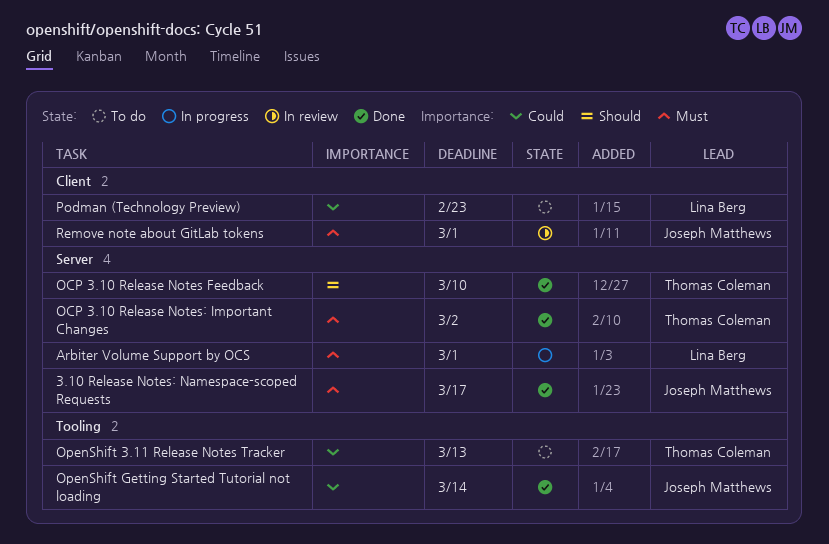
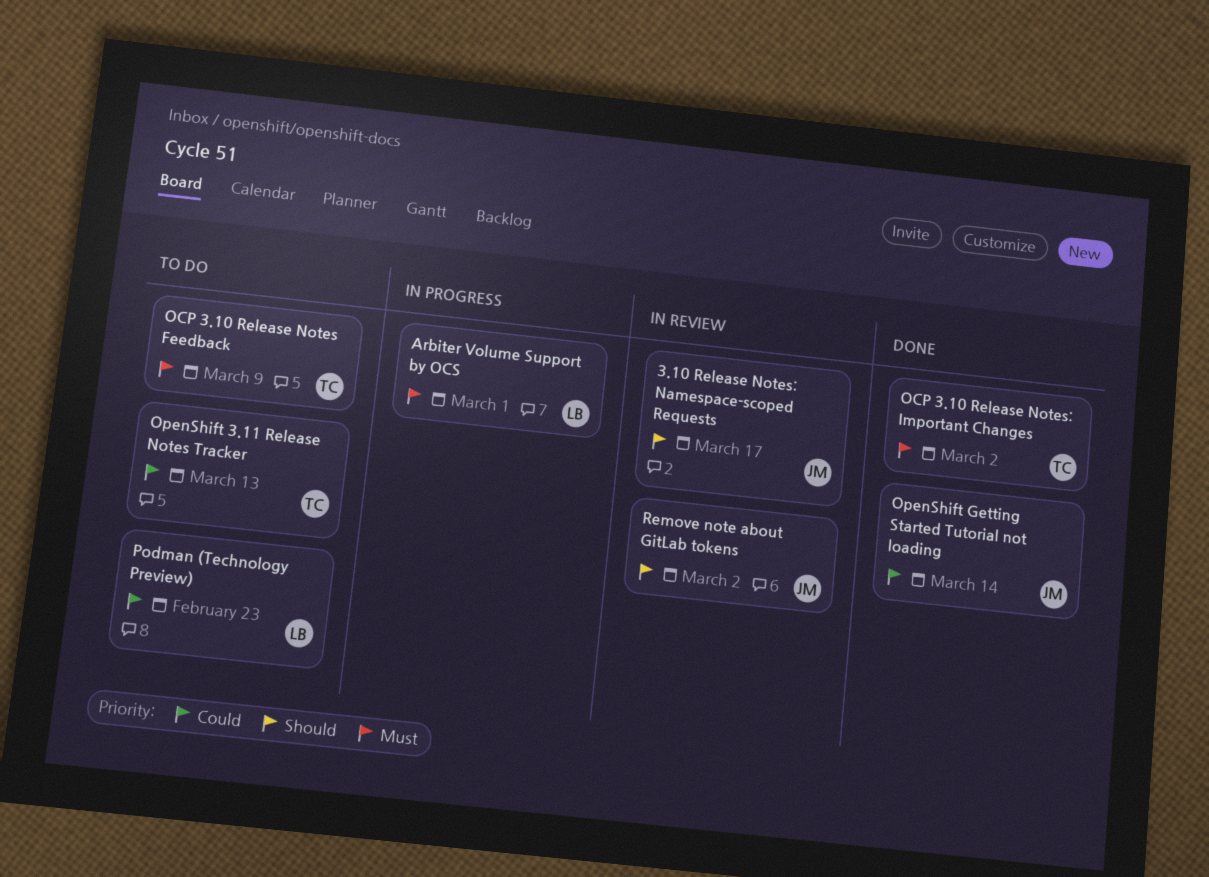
3.10 Release Notes: Namespace-scoped Requests, status: Done -> In review
3.10 Release Notes: Namespace-scoped Requests, priority: Must -> Should
OCP 3.10 Release Notes Feedback, status: Done -> To do
OCP 3.10 Release Notes Feedback, priority: Should -> Must
OCP 3.10 Release Notes Feedback, due: Mar 10 -> Mar 9
Remove note about GitLab tokens, priority: Must -> Should
Remove note about GitLab tokens, due: Mar 1 -> Mar 2

